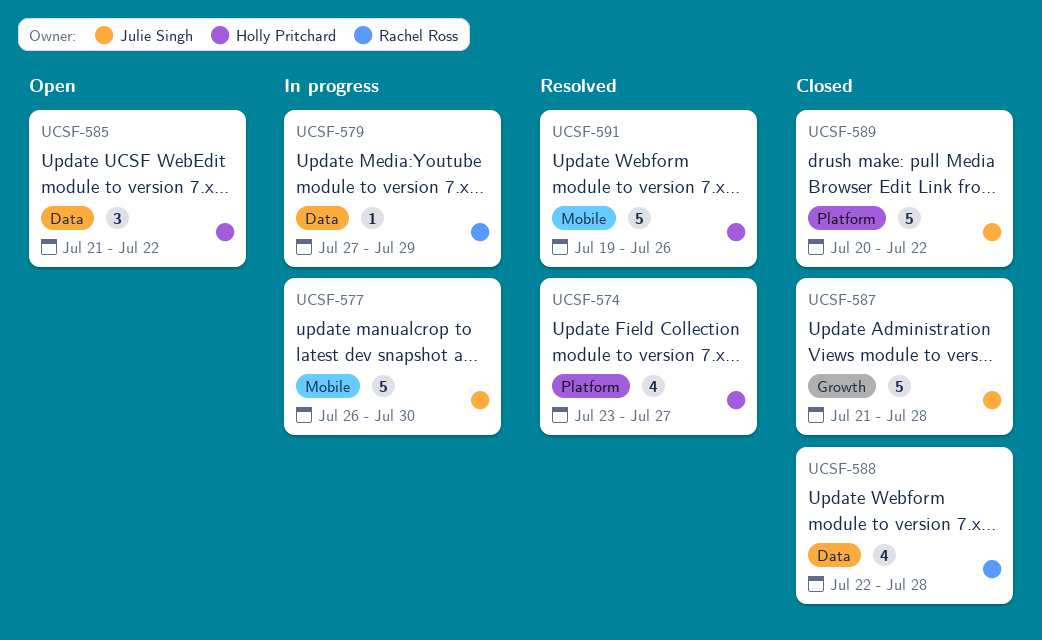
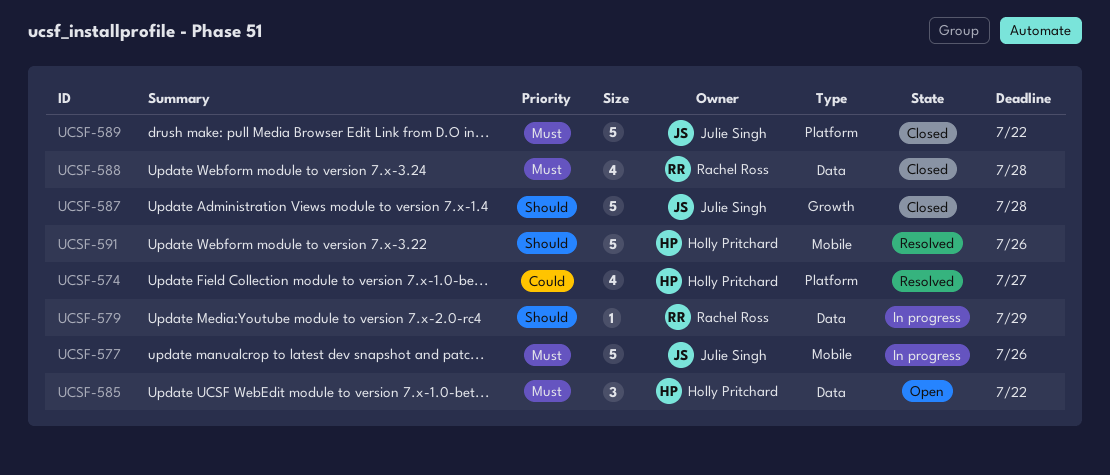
UCSF-577, due: Jul 30 -> Jul 26

